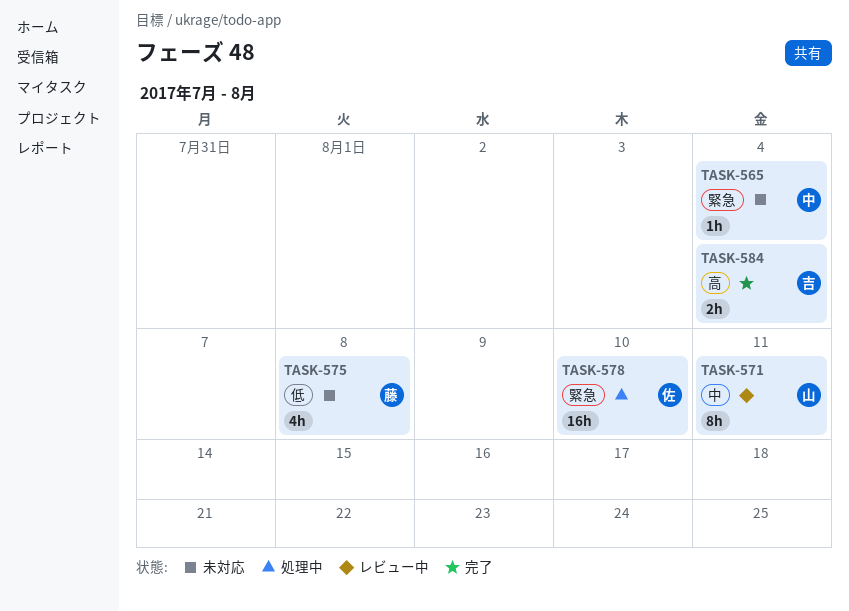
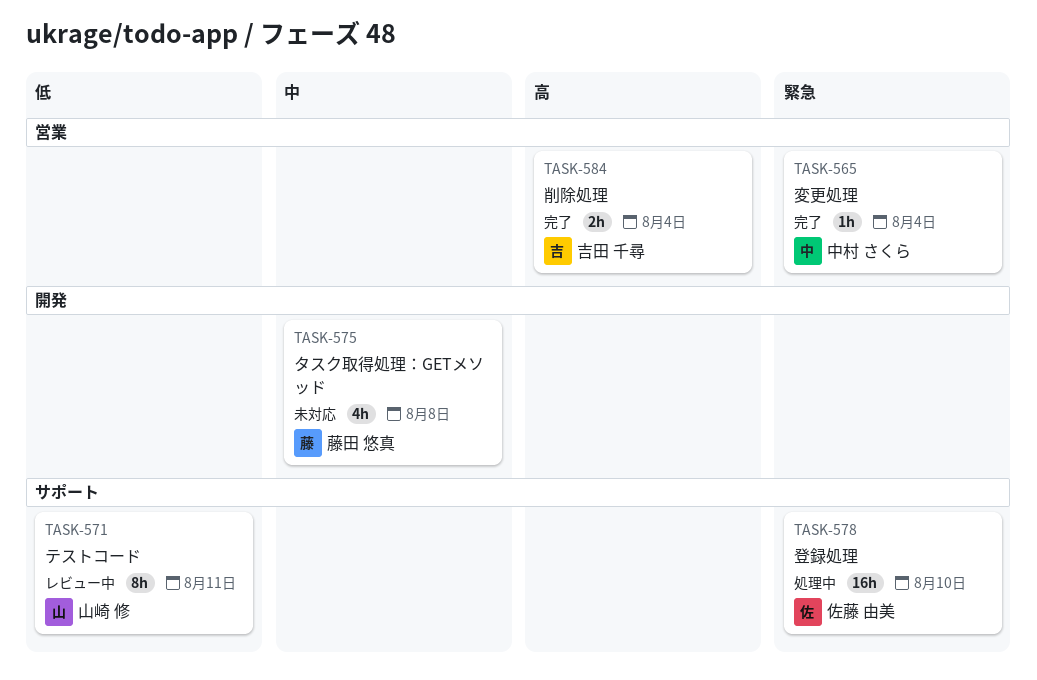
TASK-565, status: 未対応 -> 完了
TASK-571, priority: 中 -> 低
TASK-575, priority: 低 -> 中

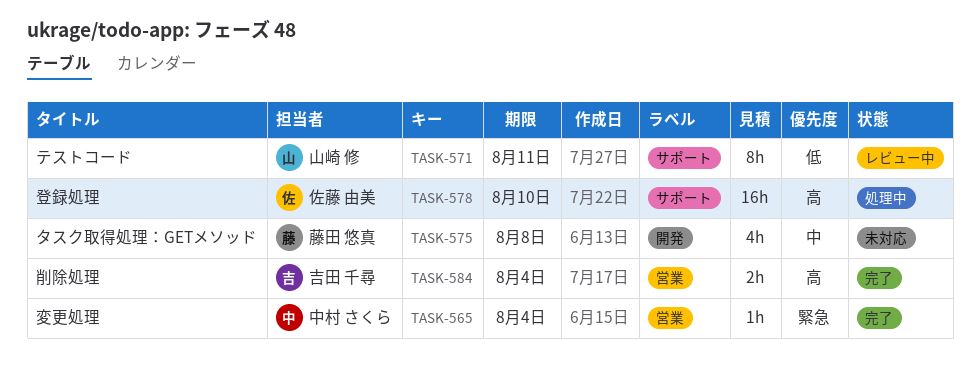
TASK-578, priority: 緊急 -> 高

